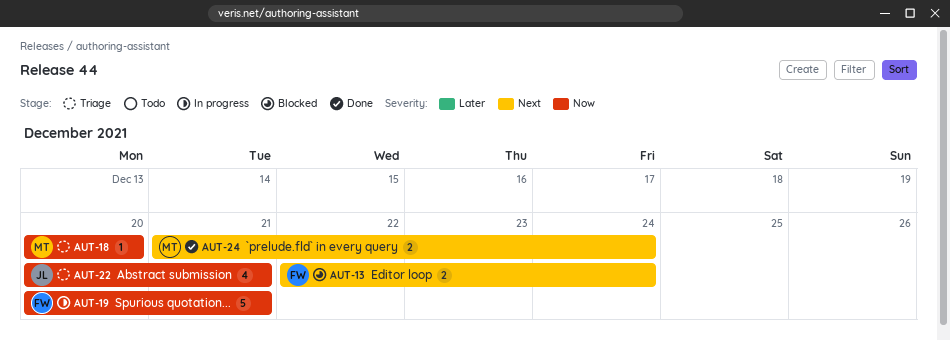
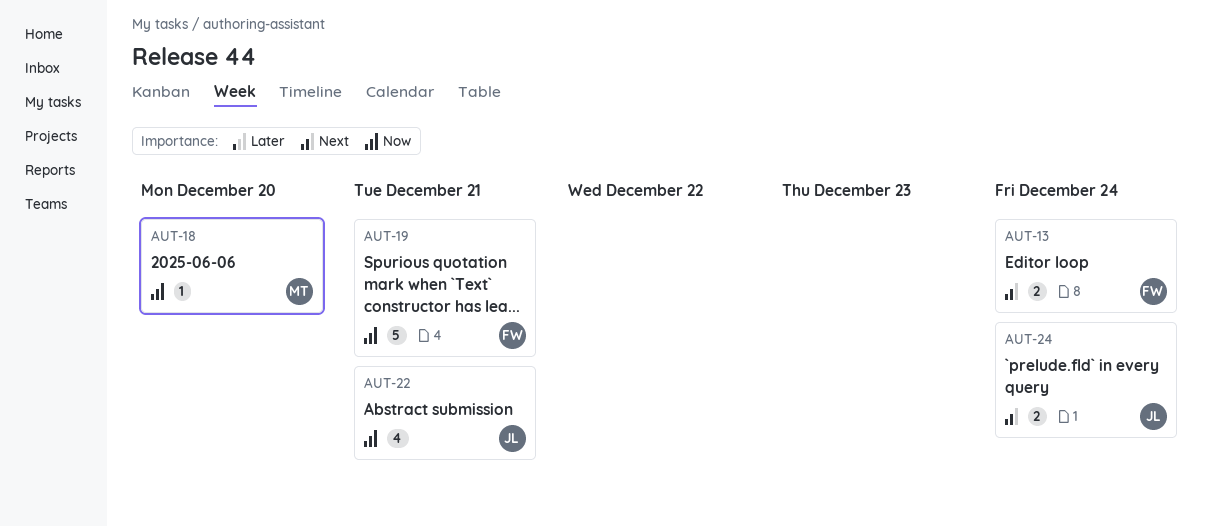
AUT-24, owner: MT -> JL

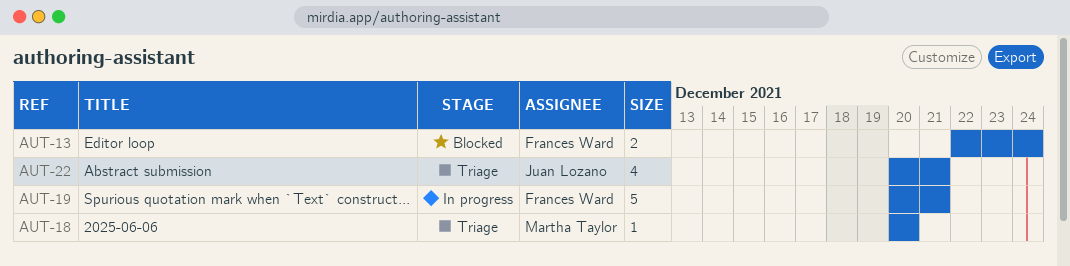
AUT-24: present -> none

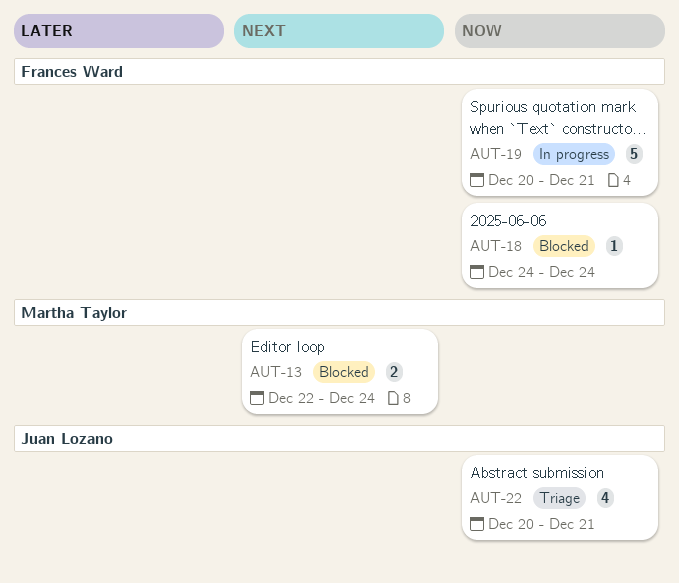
AUT-13, owner: Frances Ward -> Martha Taylor
AUT-18, status: Triage -> Blocked
AUT-18, owner: Martha Taylor -> Frances Ward
AUT-18, start: Dec 20 -> Dec 24
AUT-18, due: Dec 20 -> Dec 24

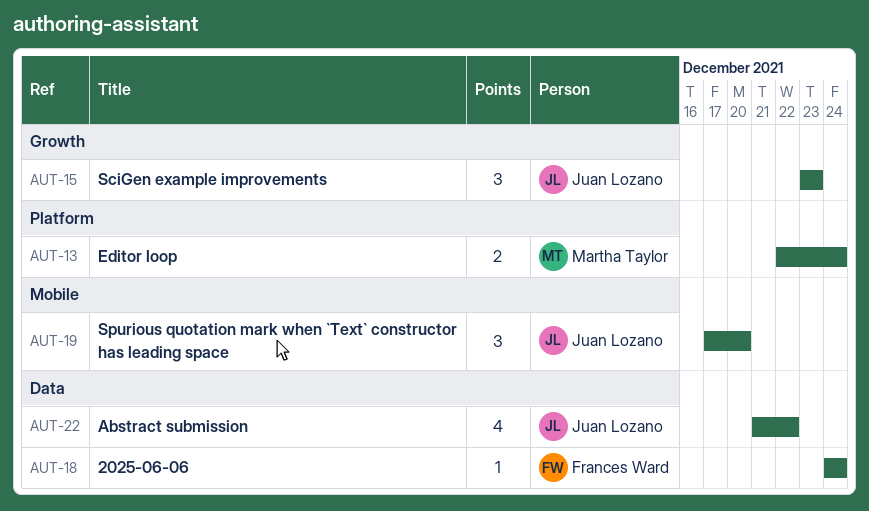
AUT-15: none -> present
AUT-19, owner: Frances Ward -> Juan Lozano
AUT-19, estimate: 5 -> 3
AUT-19, start: Dec 20 -> Dec 17
AUT-19, due: Dec 21 -> Dec 20
AUT-22, start: Dec 20 -> Dec 21
AUT-22, due: Dec 21 -> Dec 22

